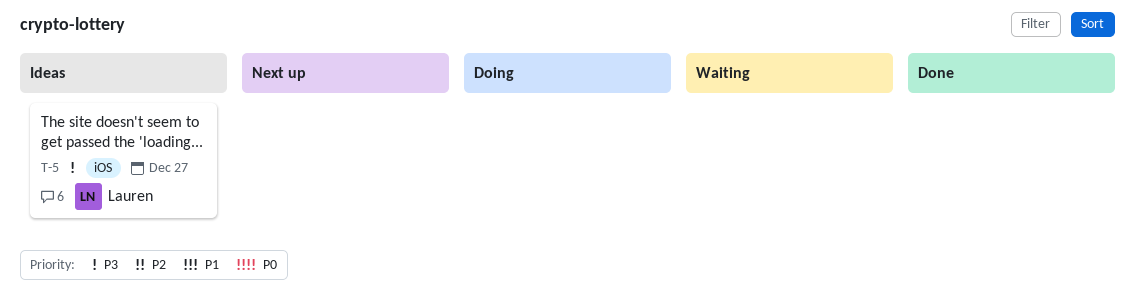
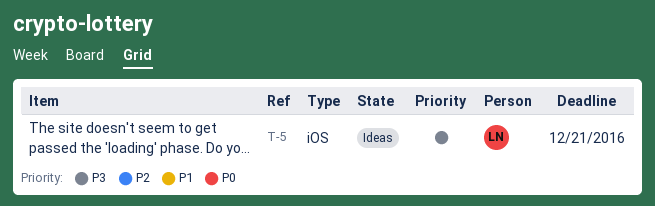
T-5, due: Dec 27 -> Dec 21

